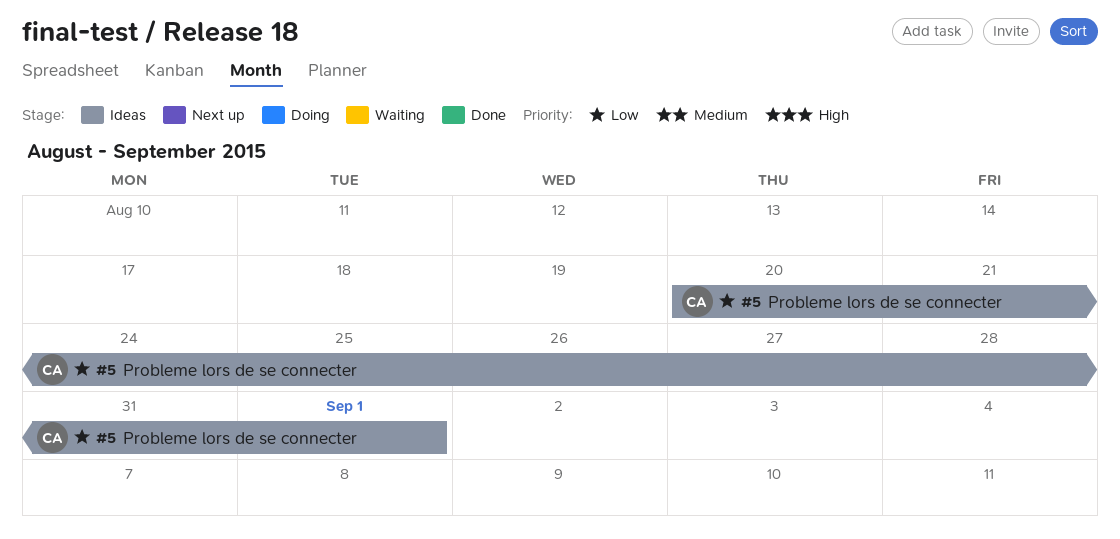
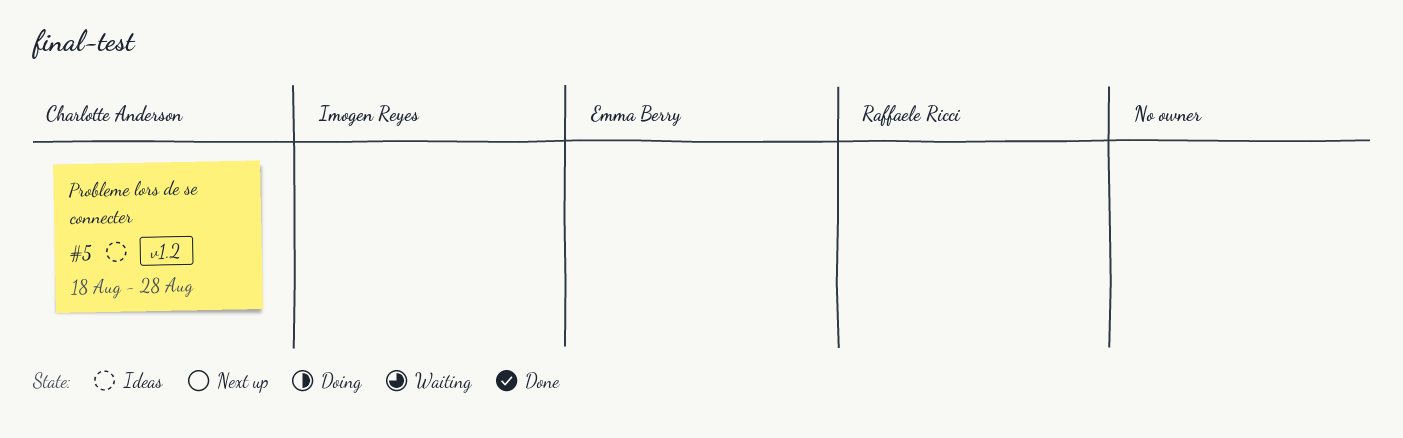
#5, start: Aug 20 -> Aug 18
#5, due: Sep 1 -> Aug 28

